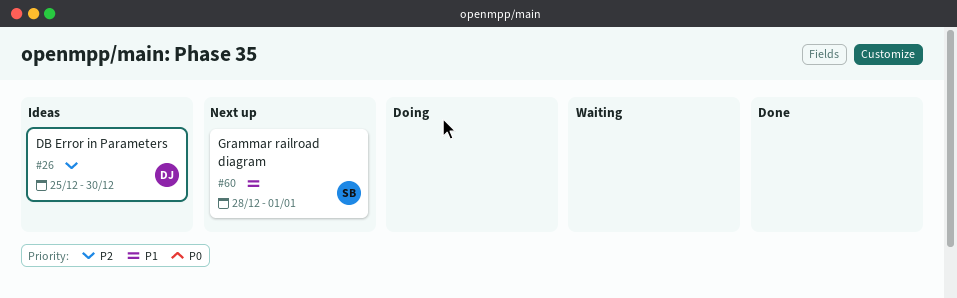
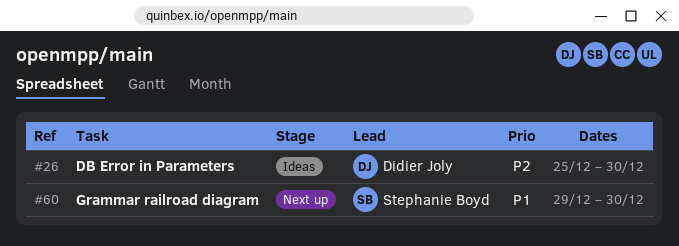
#60, start: Dec 28 -> Dec 29
#60, due: Jan 1 -> Dec 30

